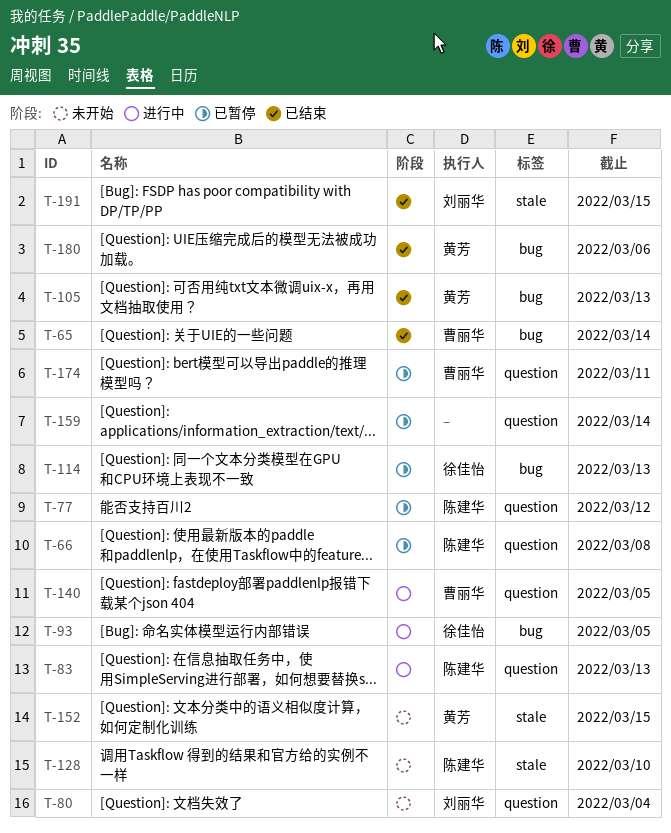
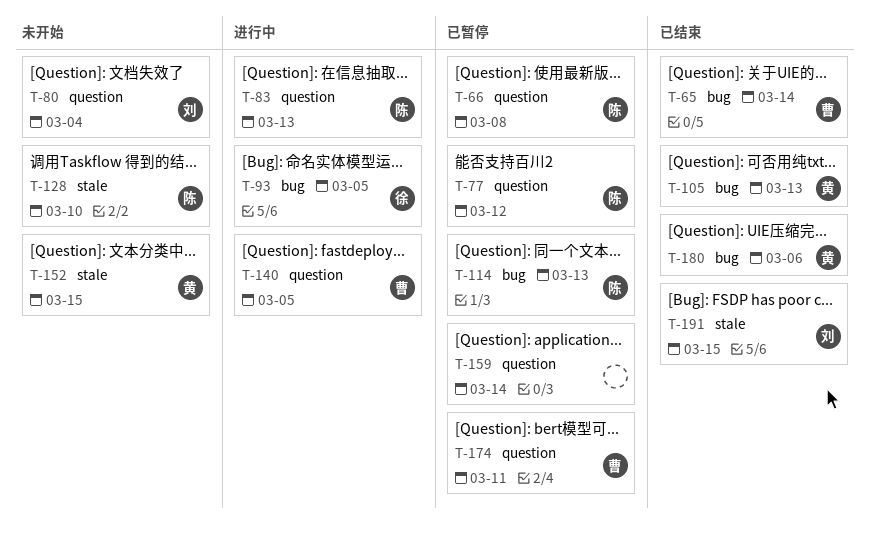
T-114, owner: 徐佳怡 -> 陈建华

